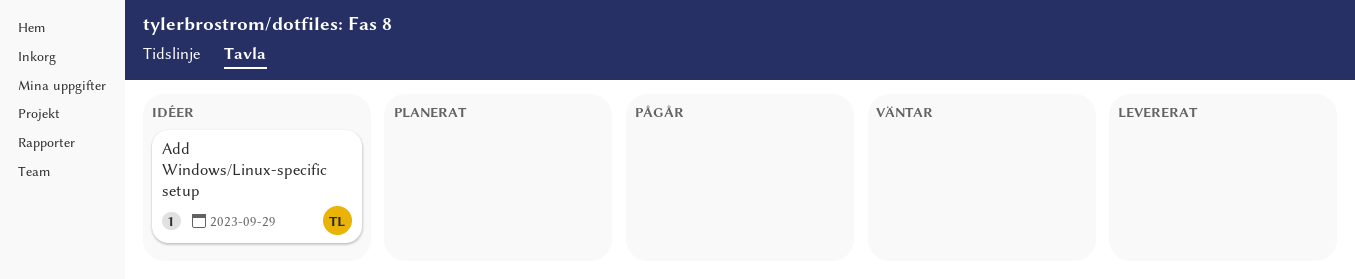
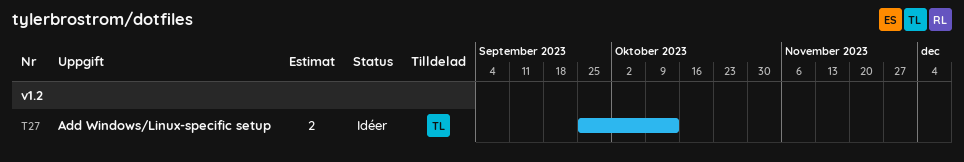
Add Windows/Linux-specific setup, estimate: 1 -> 2
Add Windows/Linux-specific setup, due: Sep 29 -> Oct 13

